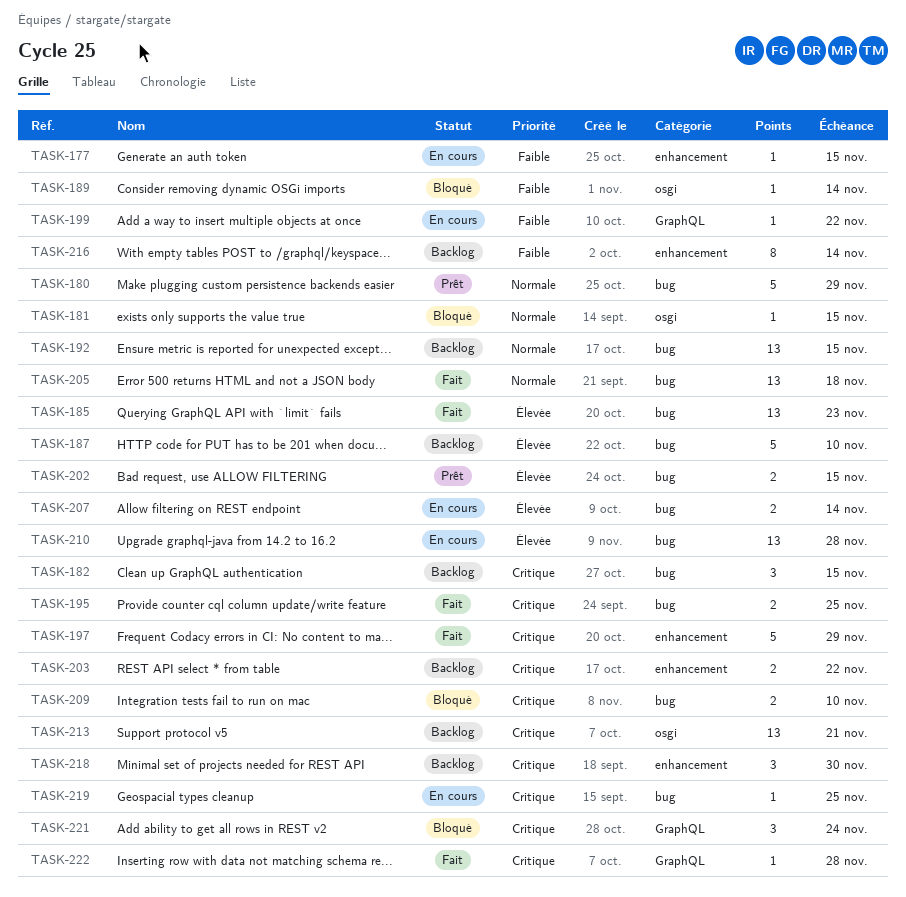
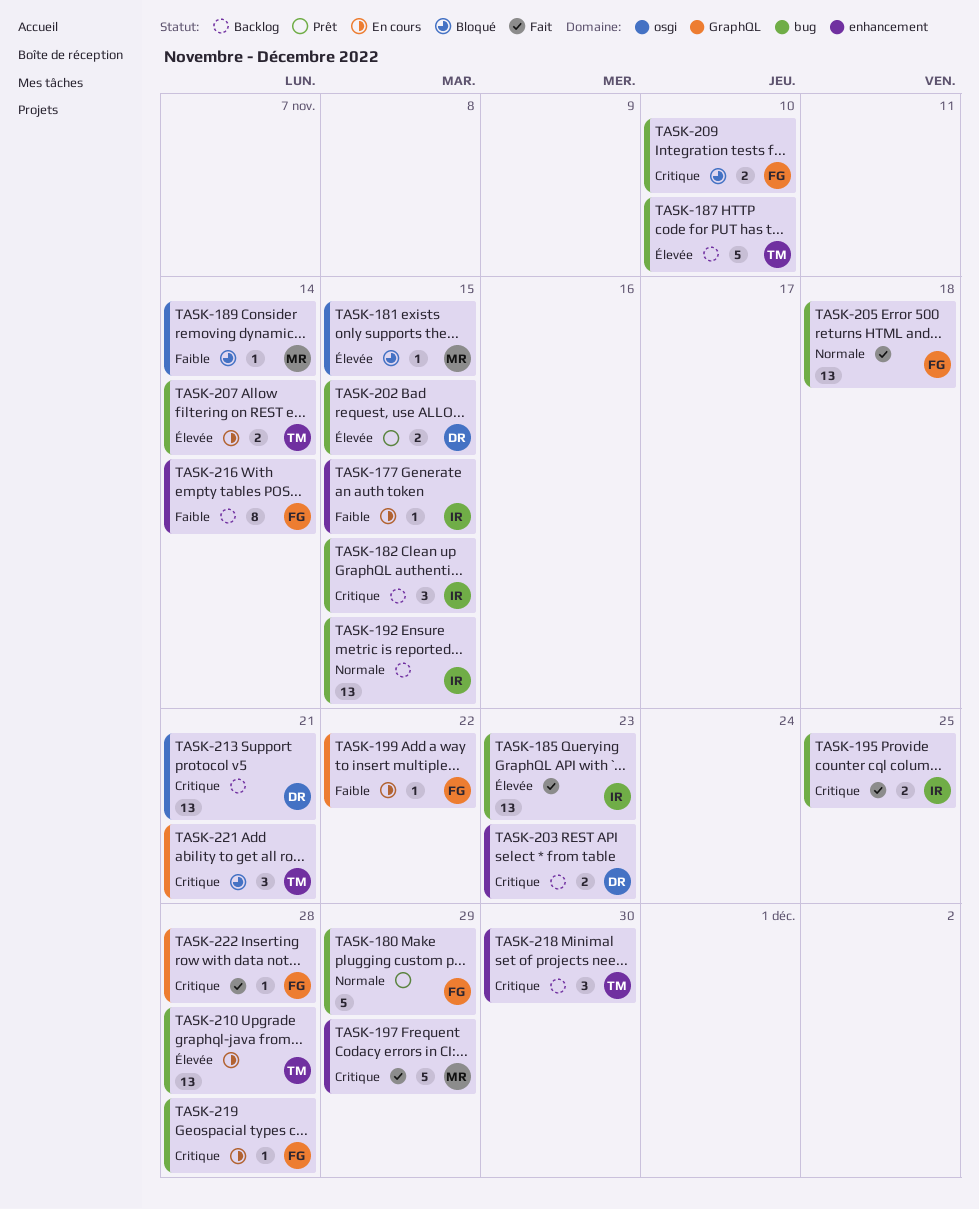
TASK-181, priority: Normale -> Élevée
TASK-203, due: Nov 22 -> Nov 23
TASK-219, due: Nov 25 -> Nov 28
TASK-221, due: Nov 24 -> Nov 21

